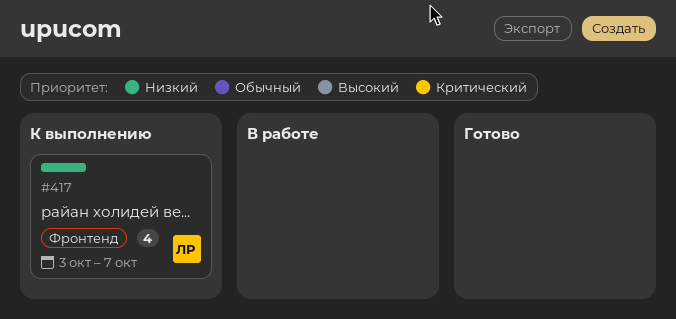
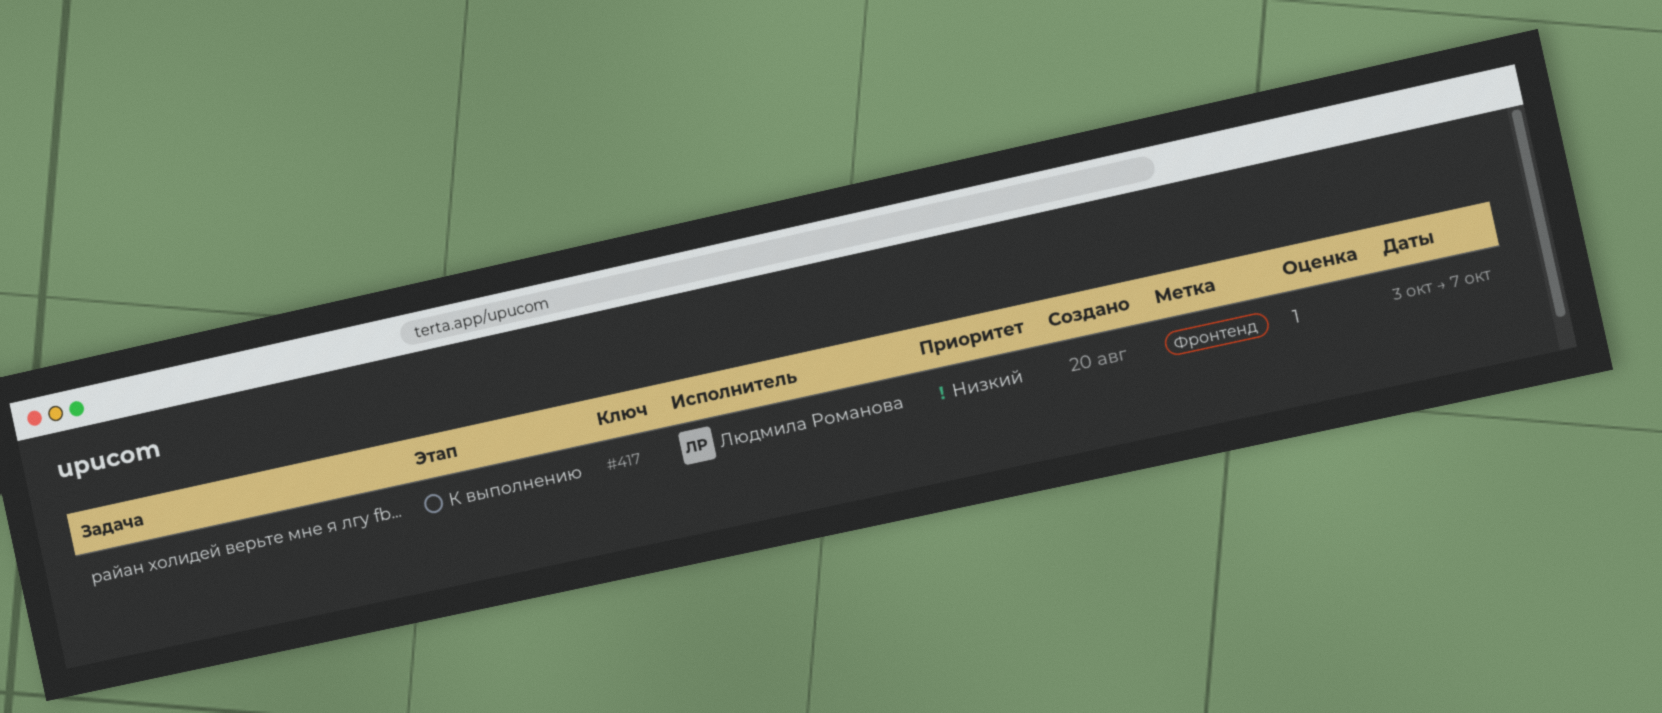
#417, estimate: 4 -> 1

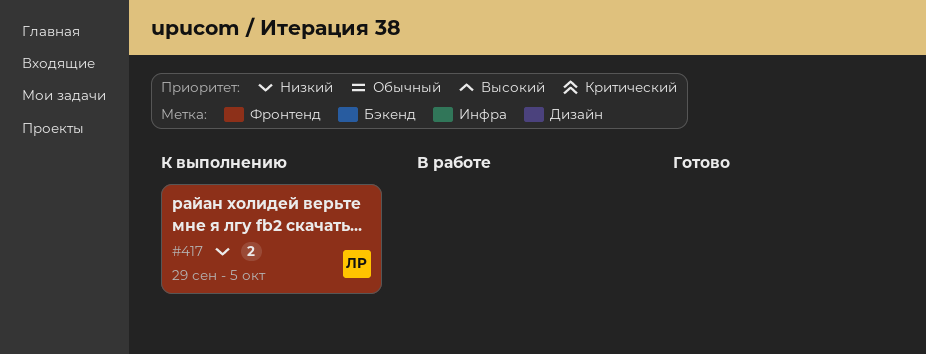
#417, estimate: 1 -> 2
#417, start: Oct 3 -> Sep 29
#417, due: Oct 7 -> Oct 5

